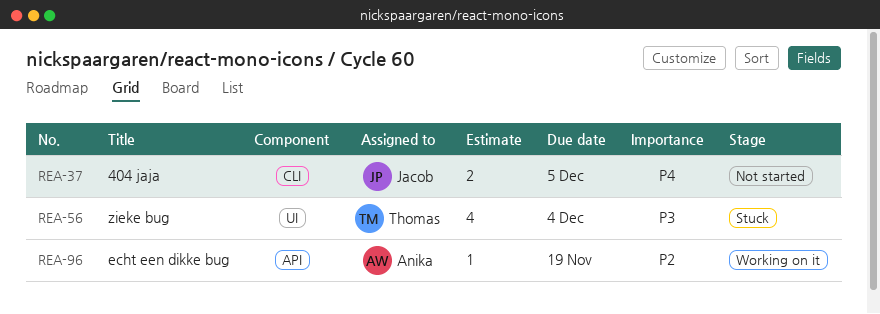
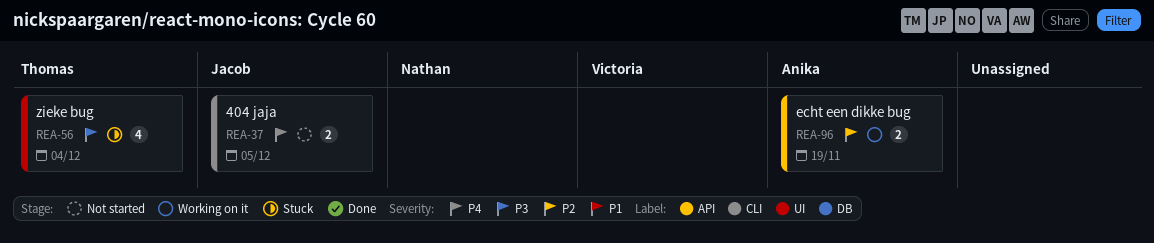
REA-96, estimate: 1 -> 2

